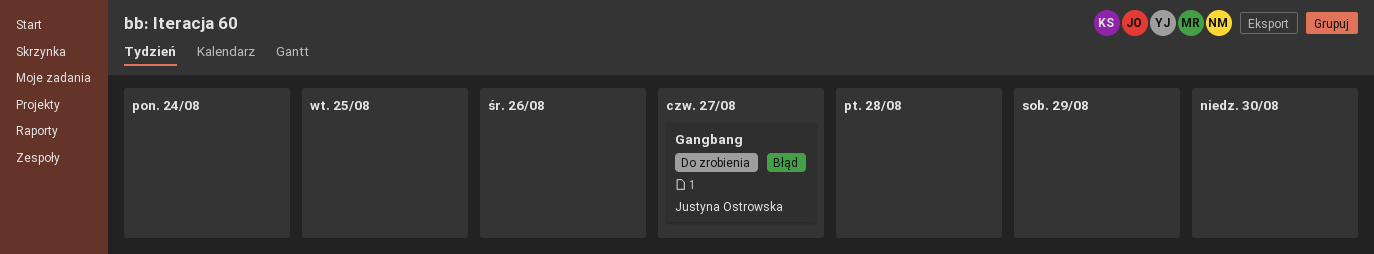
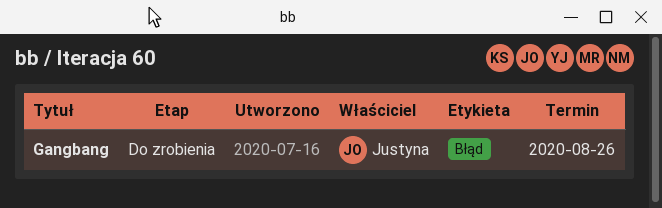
Gangbang, due: Aug 27 -> Aug 26

